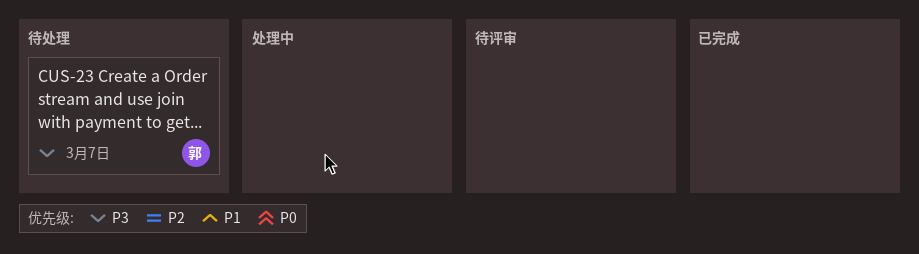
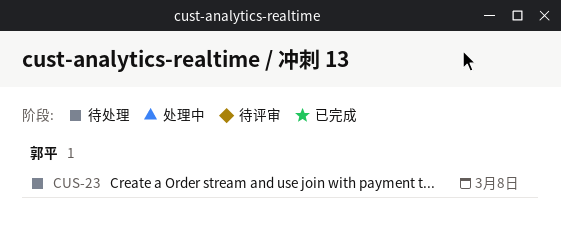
CUS-23, due: Mar 7 -> Mar 8

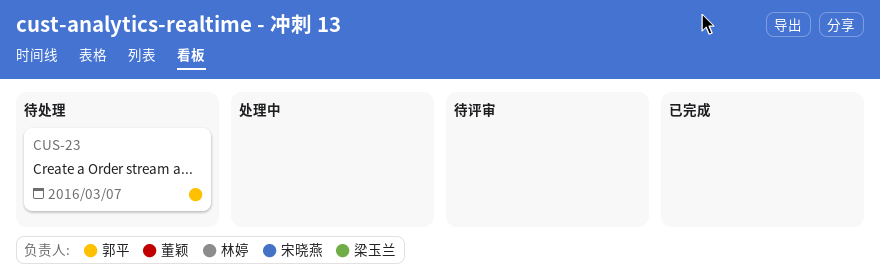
CUS-23, due: Mar 8 -> Mar 7

